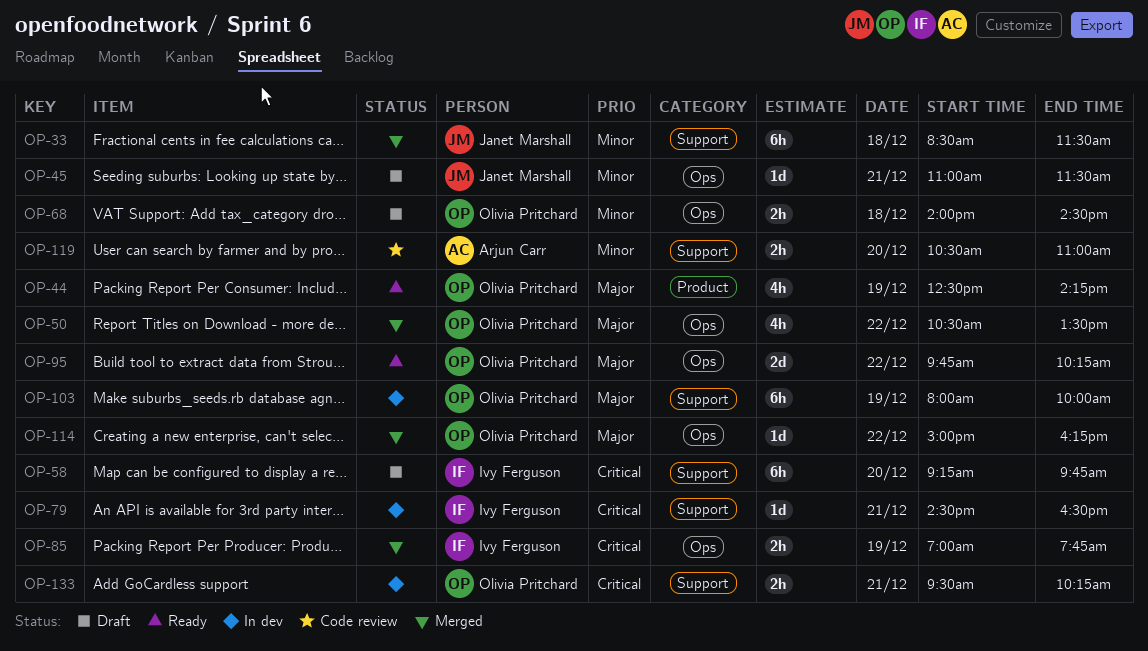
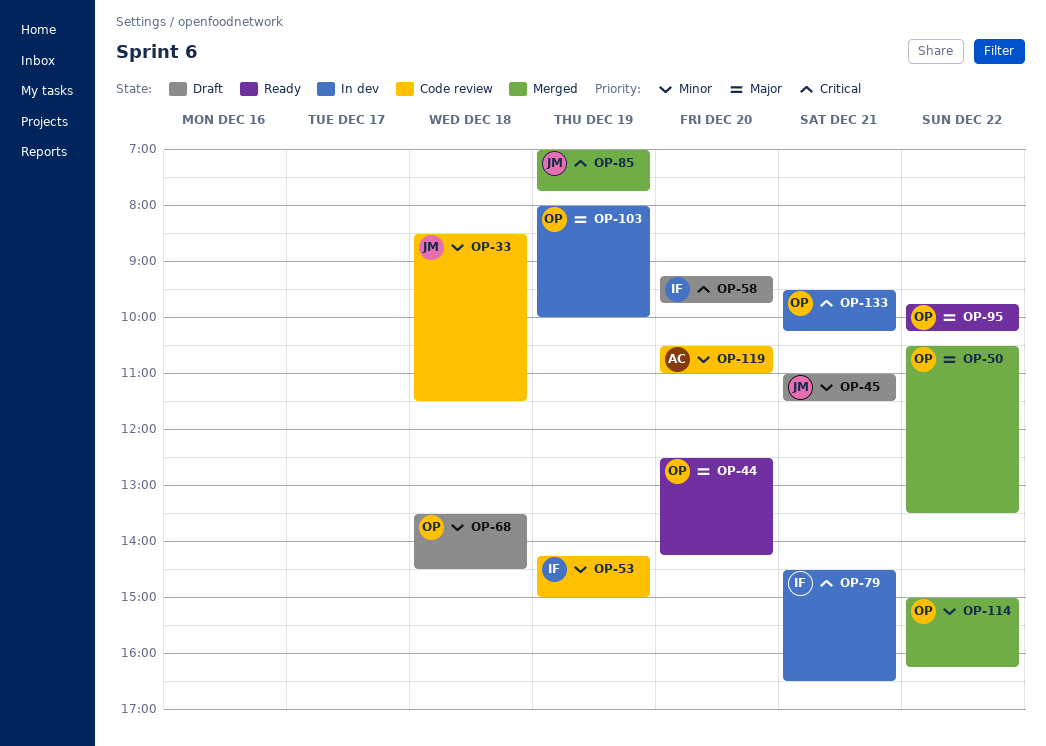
OP-33, status: Merged -> Code review
OP-44, day: Dec 19 -> Dec 20
OP-53: none -> present
OP-68, begins: 14:00 -> 13:30
OP-85, owner: Ivy Ferguson -> Janet Marshall
OP-114, priority: Major -> Minor

